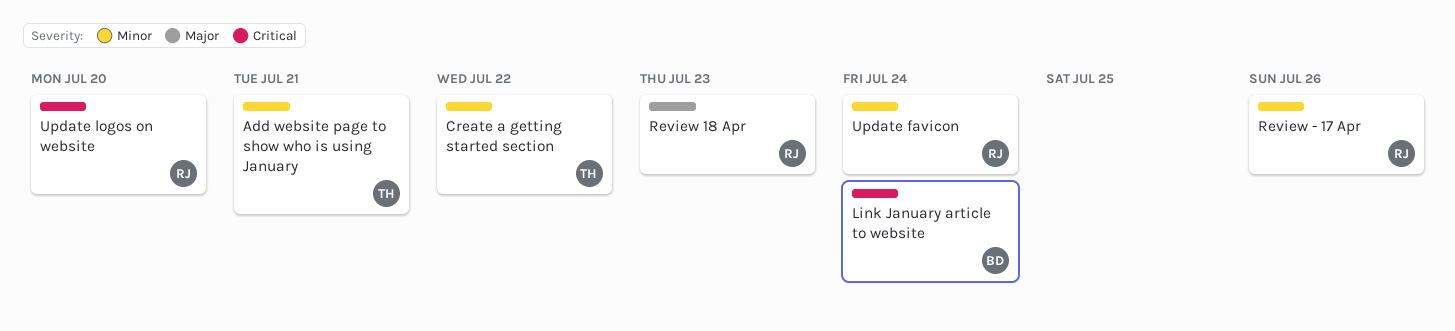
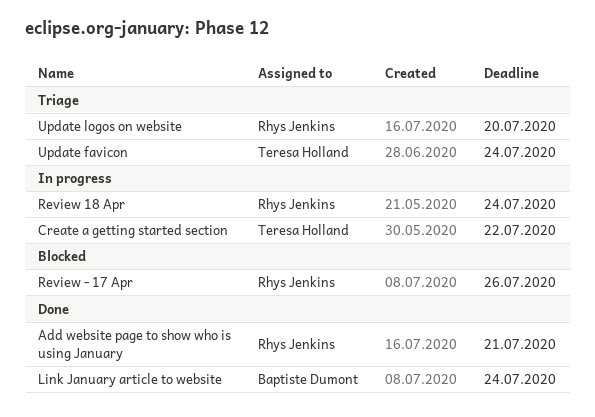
Add website page to show who is using January, owner: Teresa Holland -> Rhys Jenkins
Review 18 Apr, due: Jul 23 -> Jul 24
Update favicon, owner: Rhys Jenkins -> Teresa Holland

